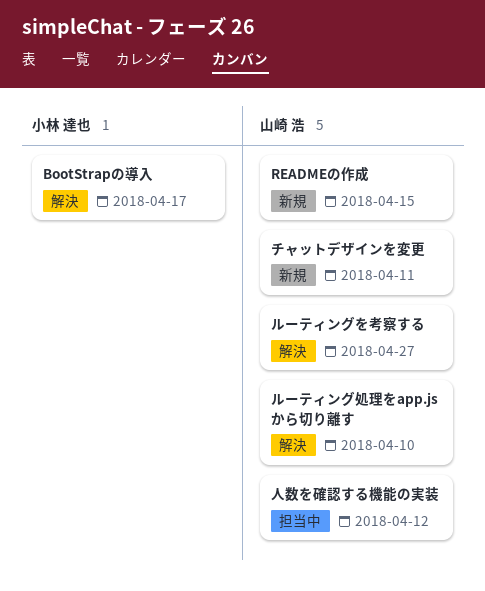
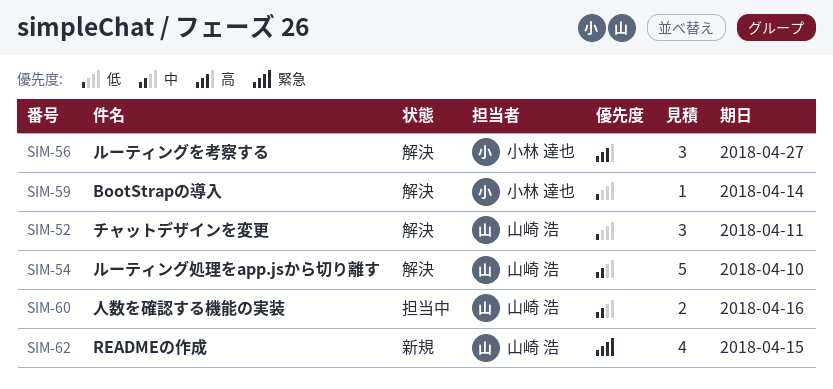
BootStrapの導入, due: Apr 17 -> Apr 14
チャットデザインを変更, status: 新規 -> 解決
ルーティングを考察する, owner: 山崎 浩 -> 小林 達也
人数を確認する機能の実装, due: Apr 12 -> Apr 16

